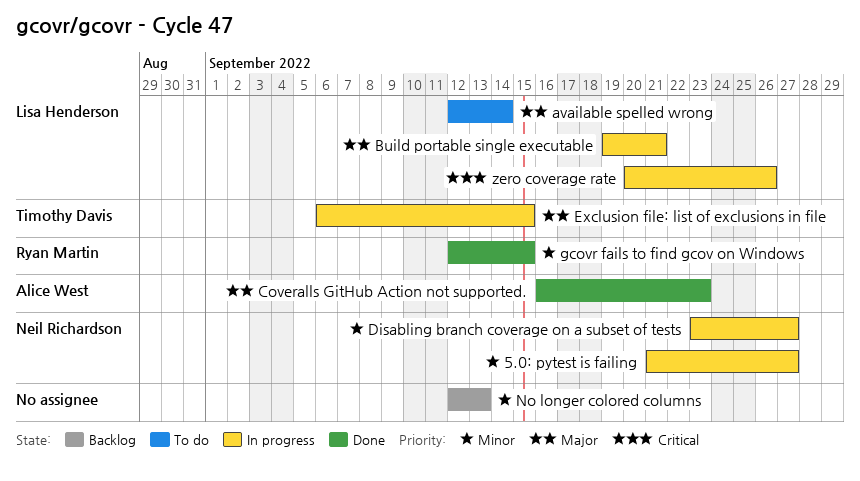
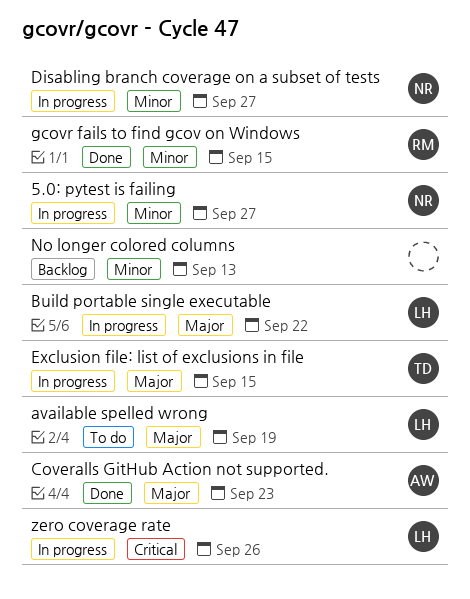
available spelled wrong, due: Sep 14 -> Sep 19
Build portable single executable, due: Sep 21 -> Sep 22

